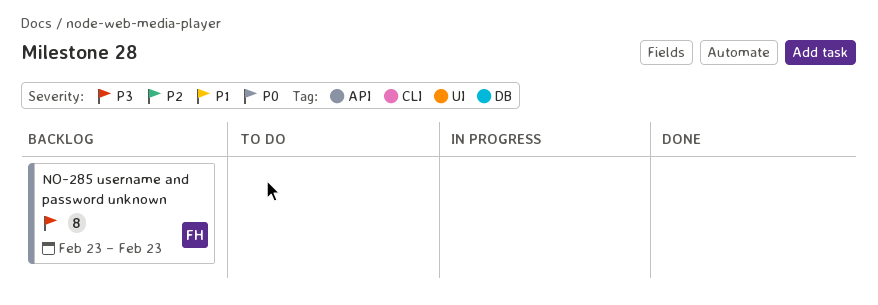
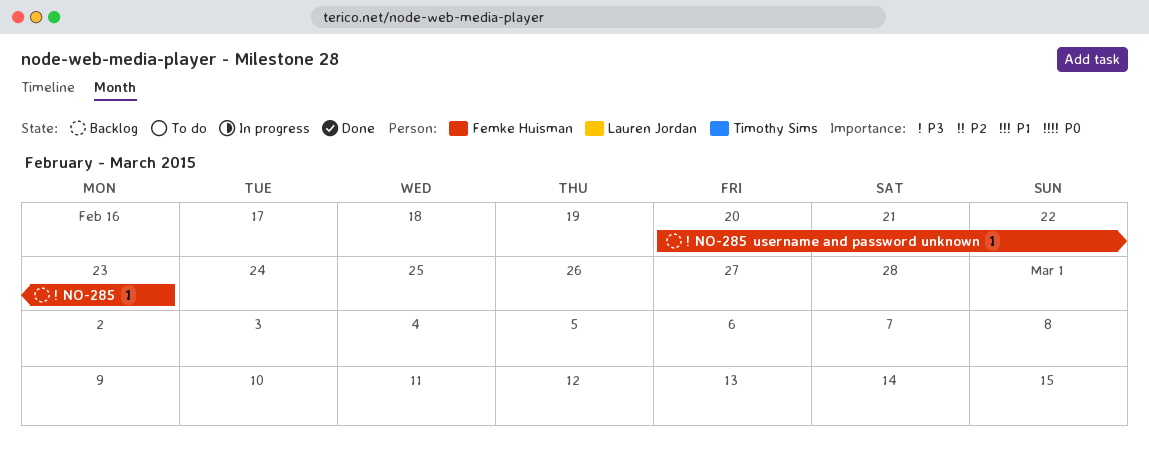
NO-285, estimate: 8 -> 1
NO-285, start: Feb 23 -> Feb 20

